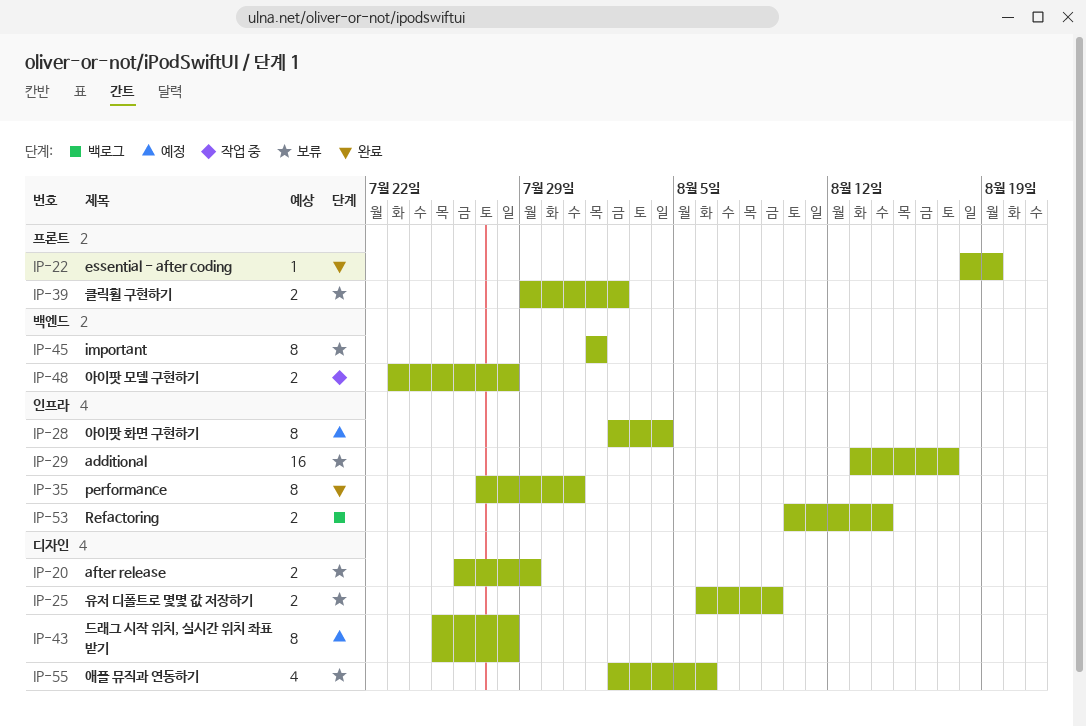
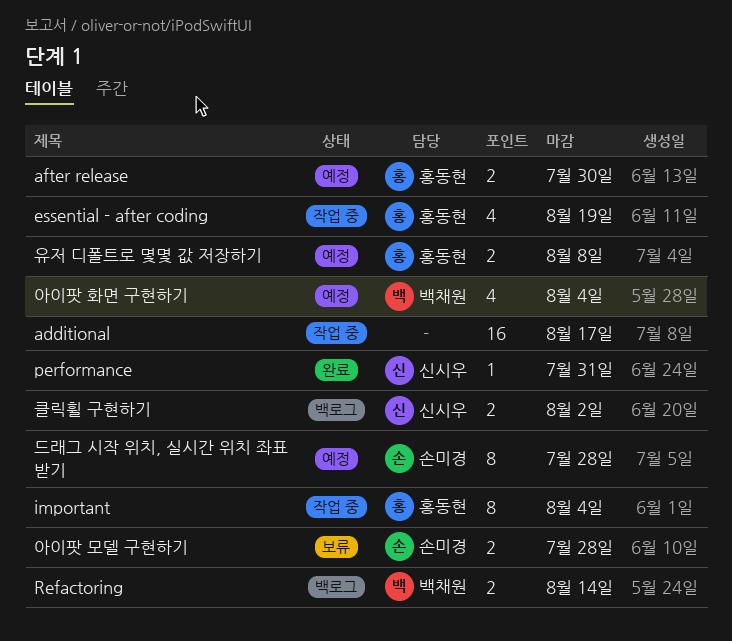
additional, status: 보류 -> 작업 중
after release, status: 보류 -> 예정
after release, due: Jul 29 -> Jul 30
essential - after coding, status: 완료 -> 작업 중
essential - after coding, estimate: 1 -> 4
important, status: 보류 -> 작업 중
important, due: Aug 1 -> Aug 4
performance, estimate: 8 -> 1
아이팟 모델 구현하기, status: 작업 중 -> 보류
아이팟 화면 구현하기, estimate: 8 -> 4
애플 뮤직과 연동하기: present -> none
유저 디폴트로 몇몇 값 저장하기, status: 보류 -> 예정
유저 디폴트로 몇몇 값 저장하기, due: Aug 9 -> Aug 8
클릭휠 구현하기, status: 보류 -> 백로그

